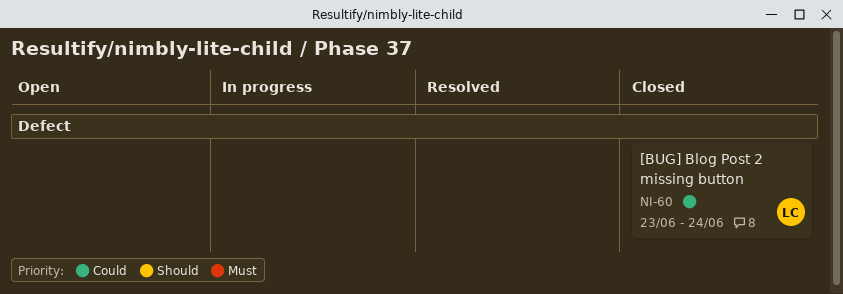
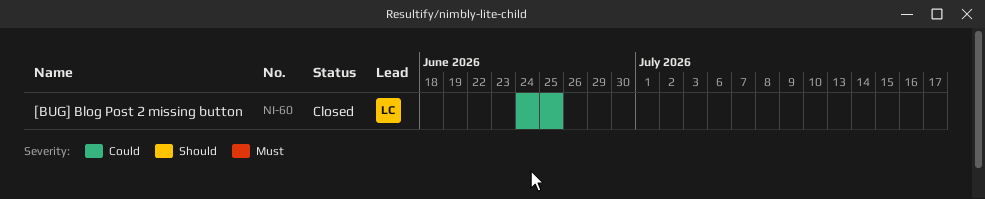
NI-60, start: Jun 23 -> Jun 24
NI-60, due: Jun 24 -> Jun 25

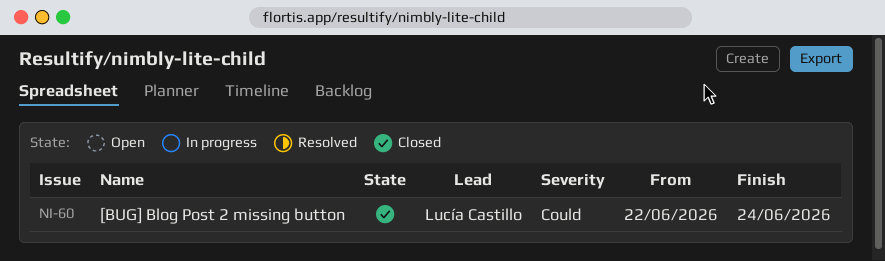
NI-60, start: Jun 24 -> Jun 22
NI-60, due: Jun 25 -> Jun 24

